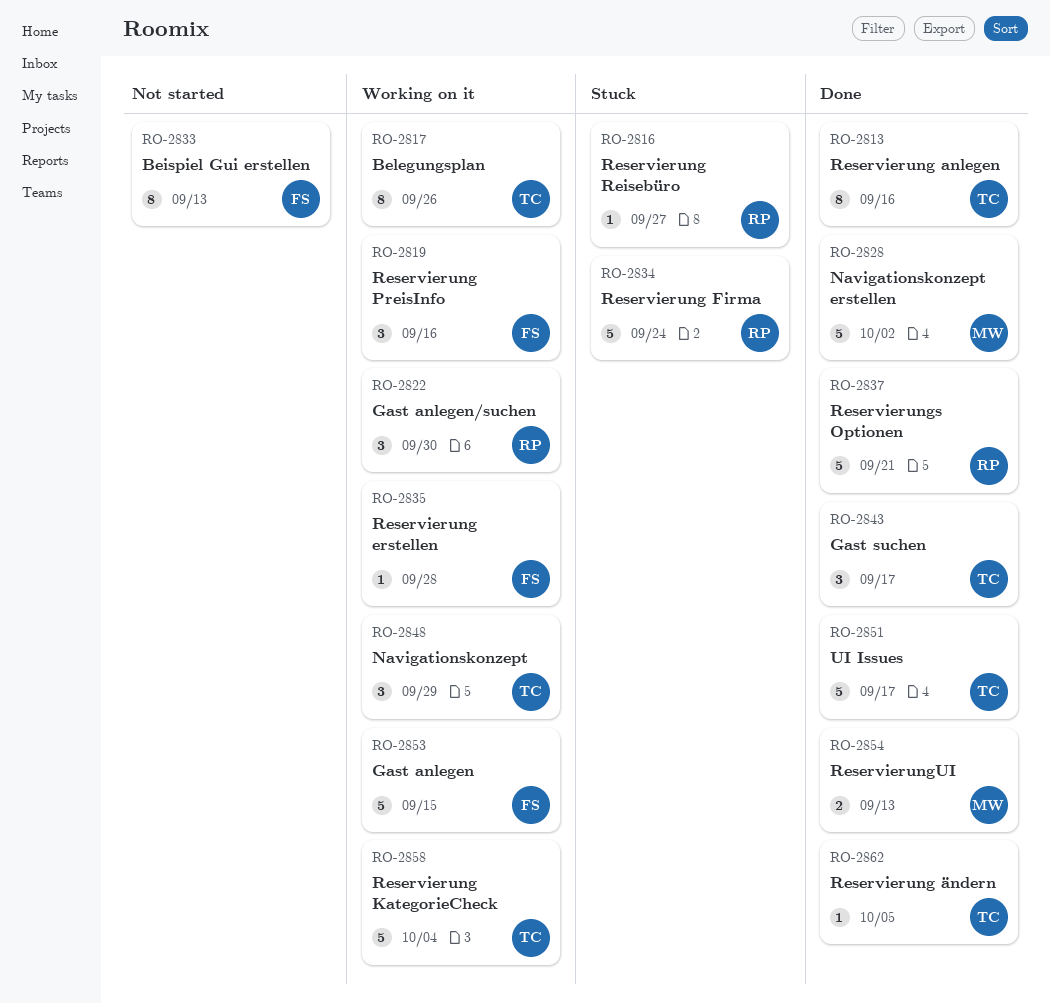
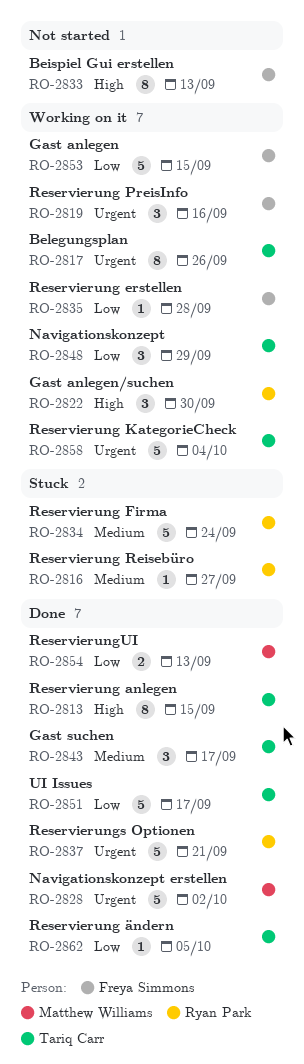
RO-2813, due: Sep 16 -> Sep 15

